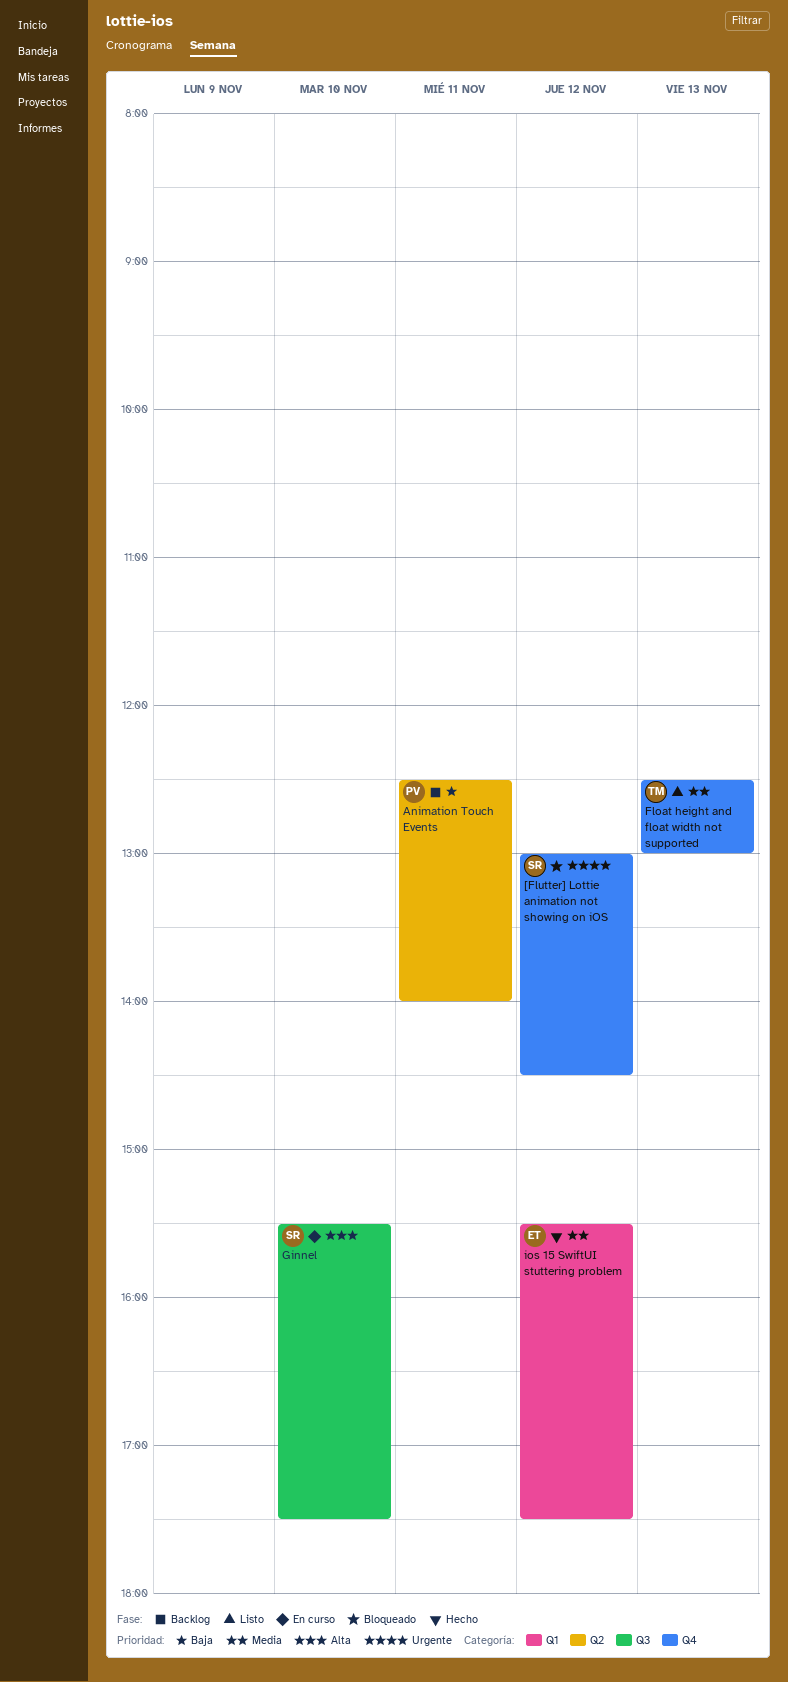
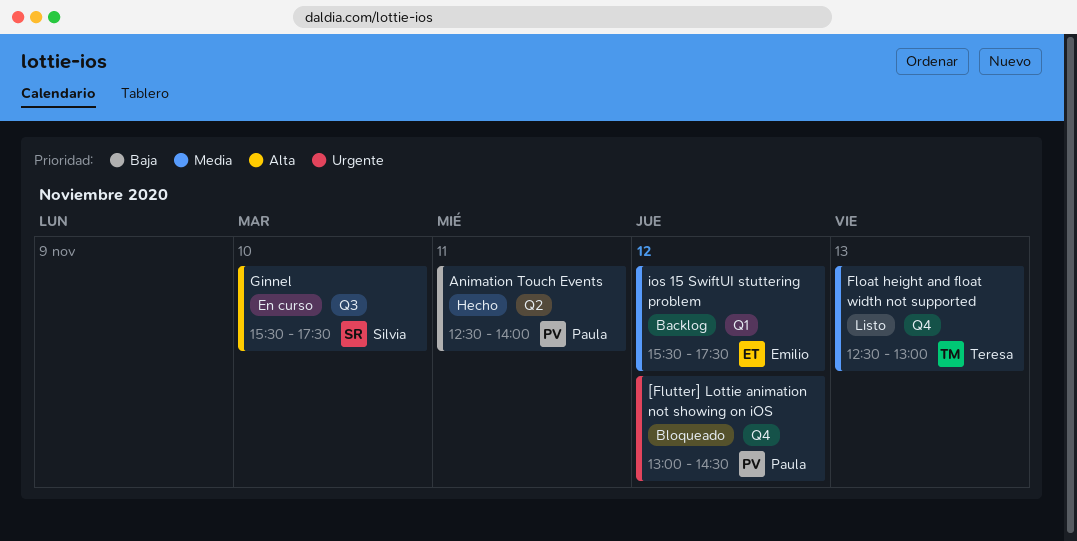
[Flutter] Lottie animation not showing on iOS, owner: Silvia -> Paula
Animation Touch Events, status: Backlog -> Hecho
ios 15 SwiftUI stuttering problem, status: Hecho -> Backlog

